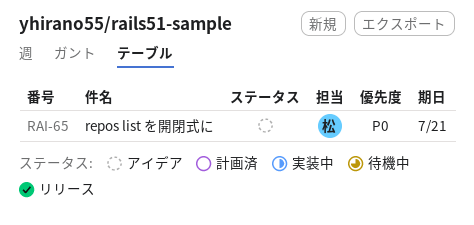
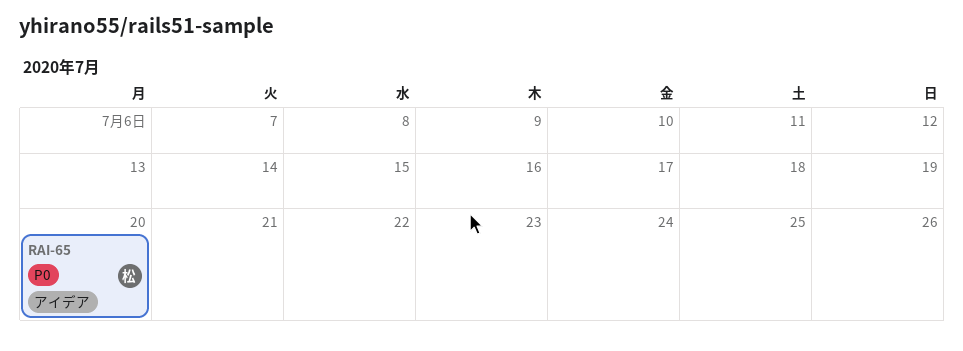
RAI-65, due: Jul 21 -> Jul 20

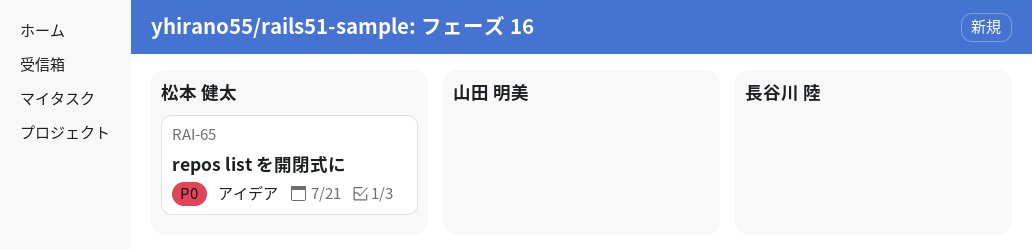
RAI-65, due: Jul 20 -> Jul 21

